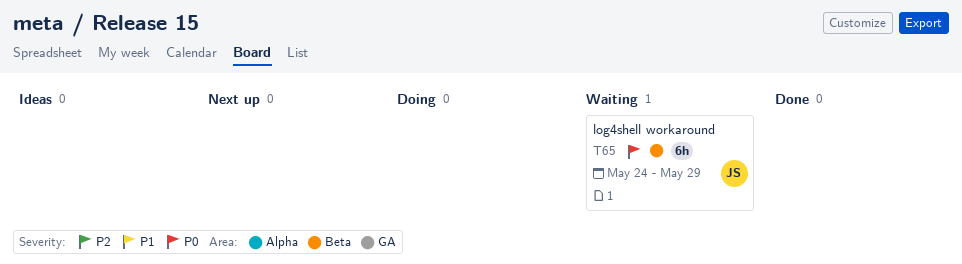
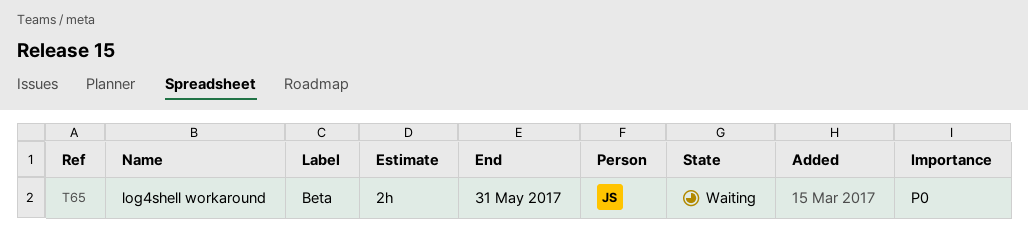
T65, estimate: 6h -> 2h
T65, due: May 29 -> May 31

